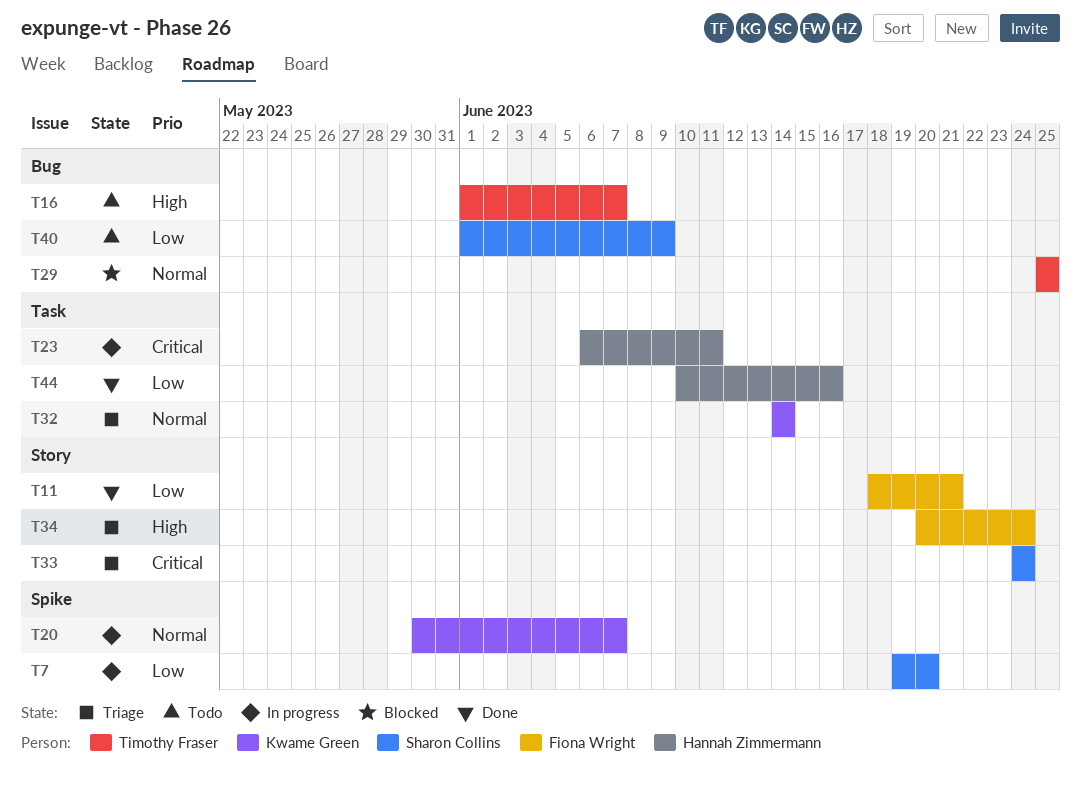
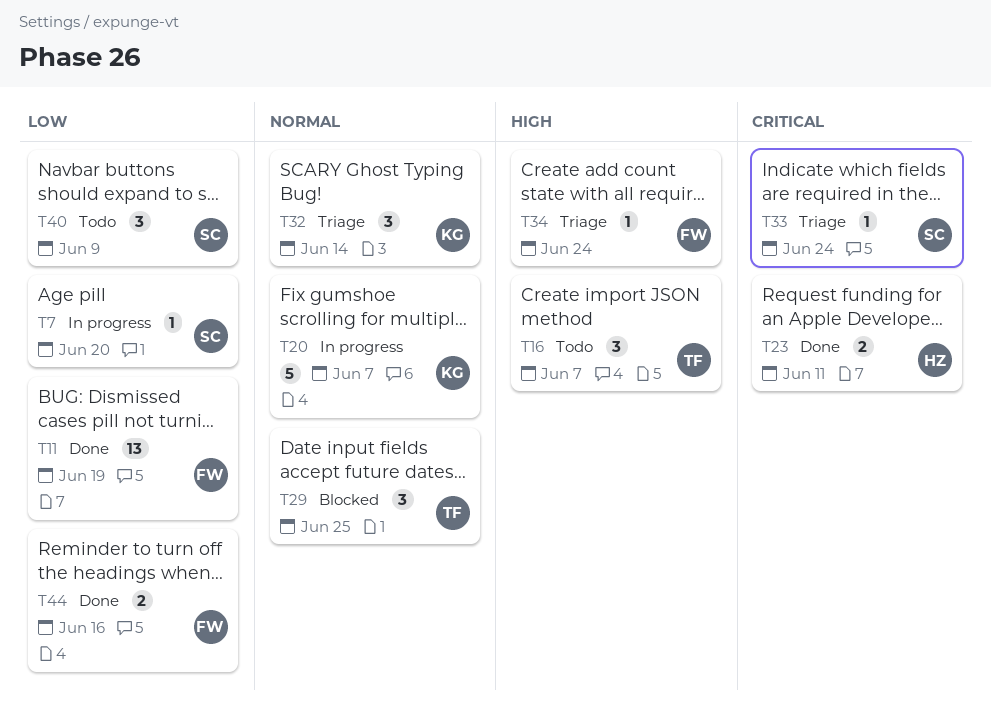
T11, due: Jun 21 -> Jun 19
T23, status: In progress -> Done
T44, owner: Hannah Zimmermann -> Fiona Wright

